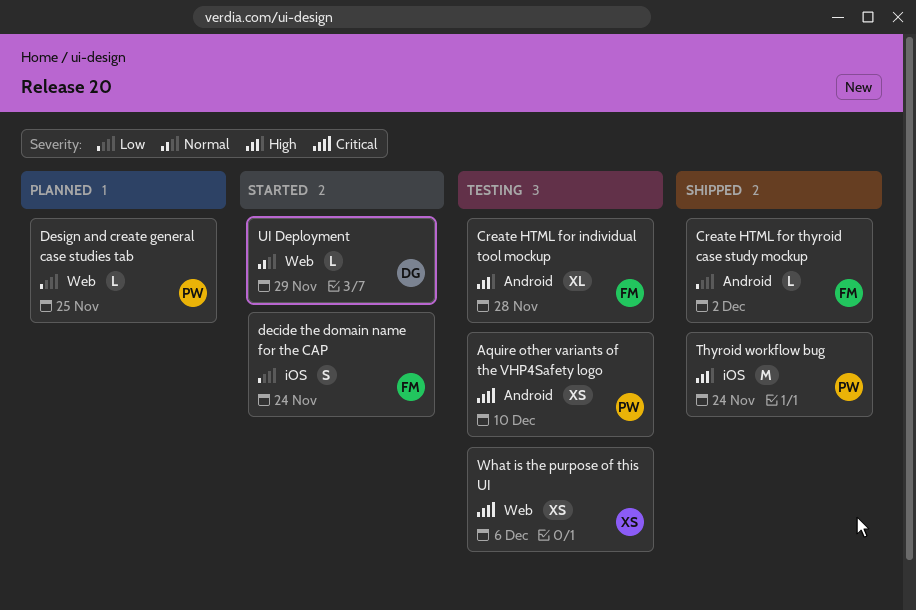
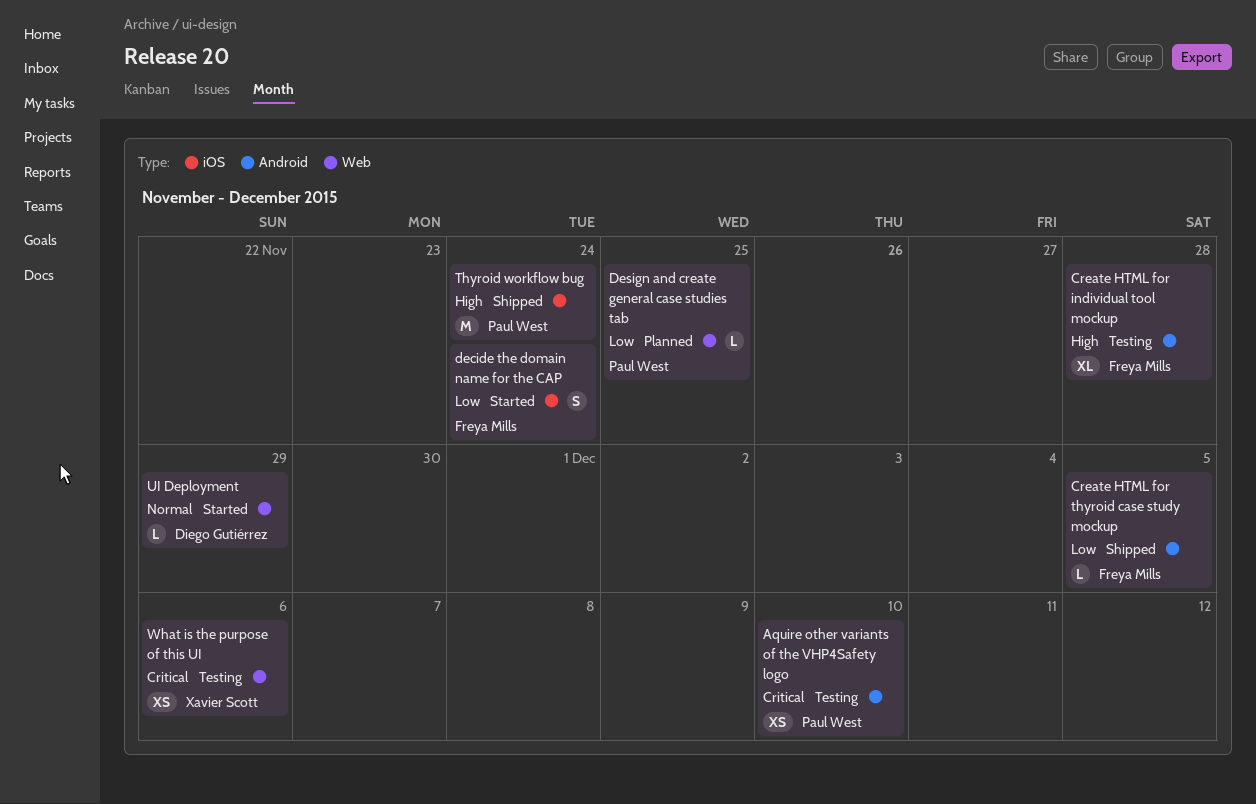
Create HTML for thyroid case study mockup, due: Dec 2 -> Dec 5

